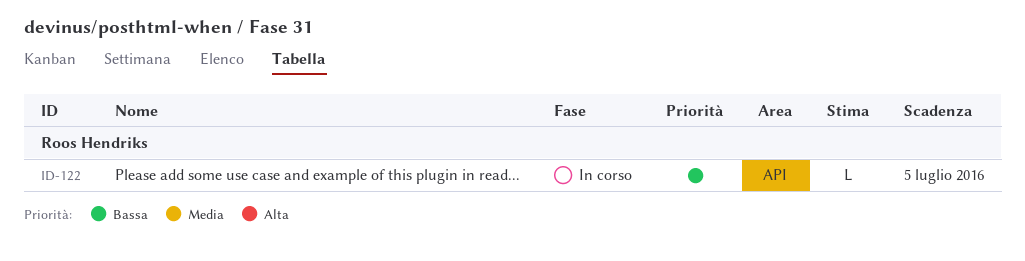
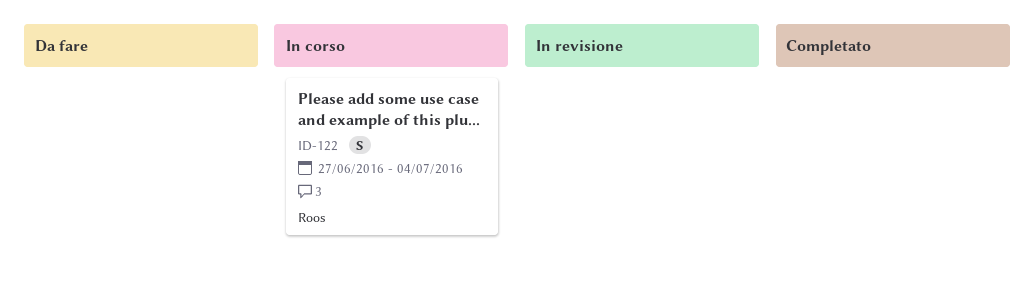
ID-122, estimate: L -> S
ID-122, due: Jul 5 -> Jul 4

